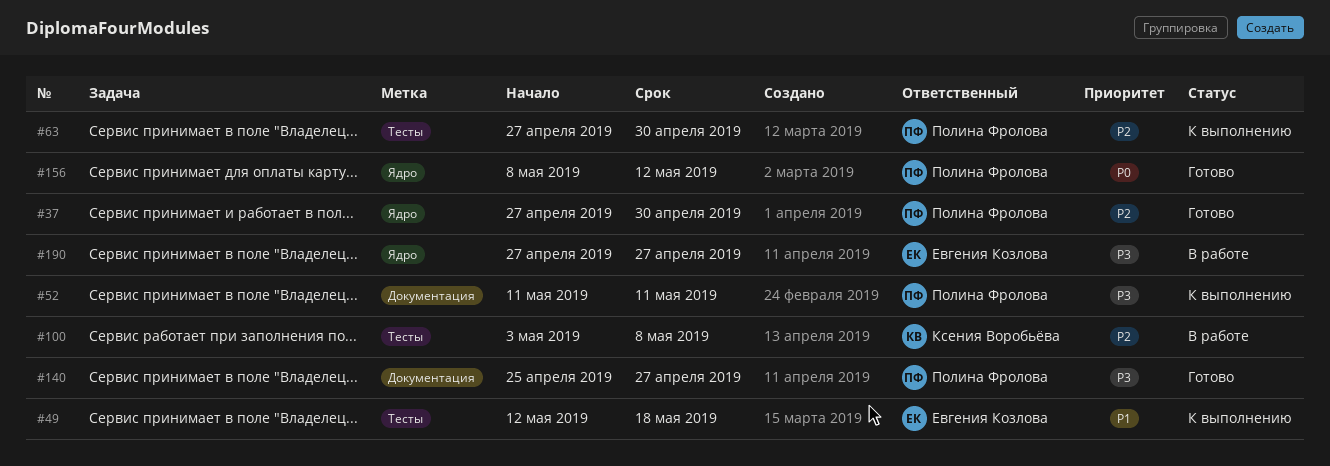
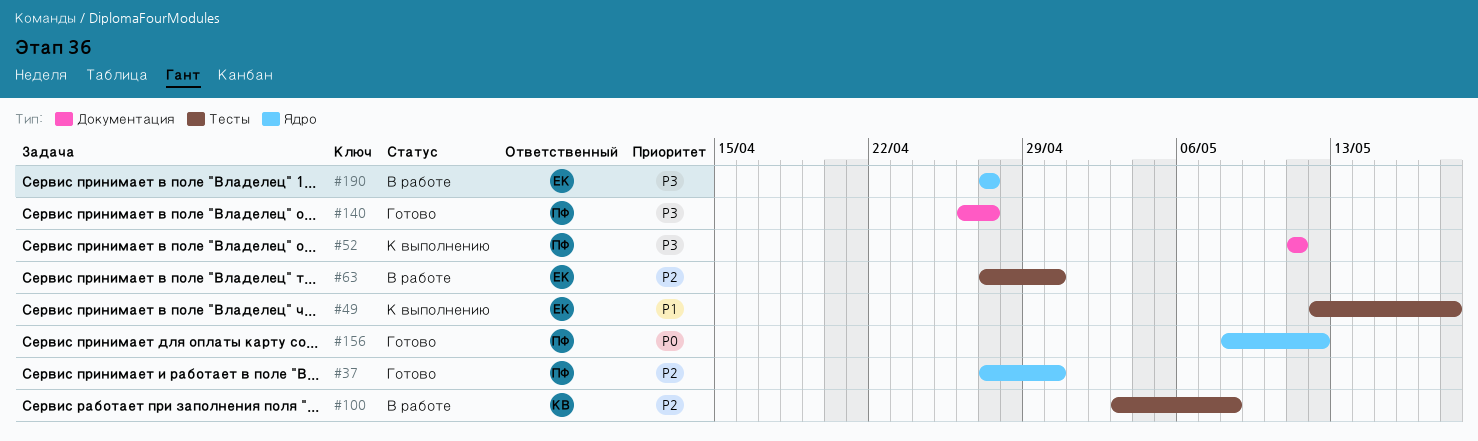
#63, status: К выполнению -> В работе
#63, owner: Полина Фролова -> Евгения Козлова
#140, start: Apr 25 -> Apr 26

